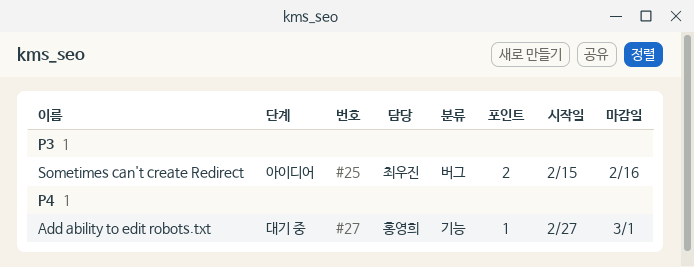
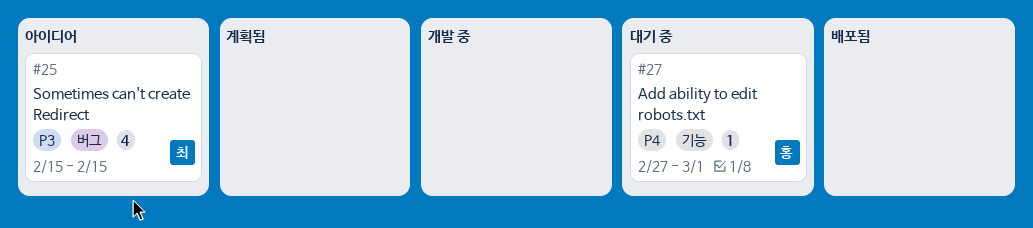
#25, estimate: 2 -> 4
#25, due: Feb 16 -> Feb 15

